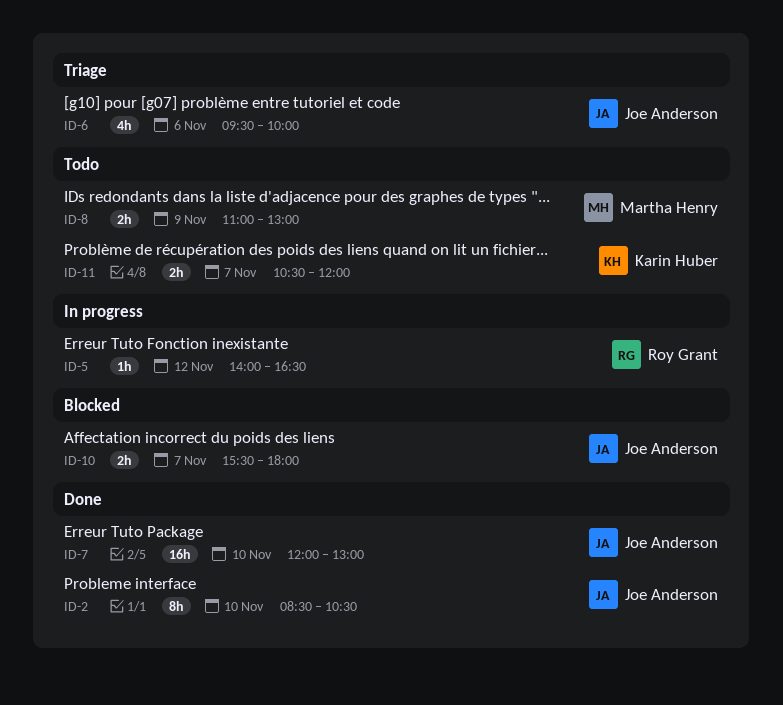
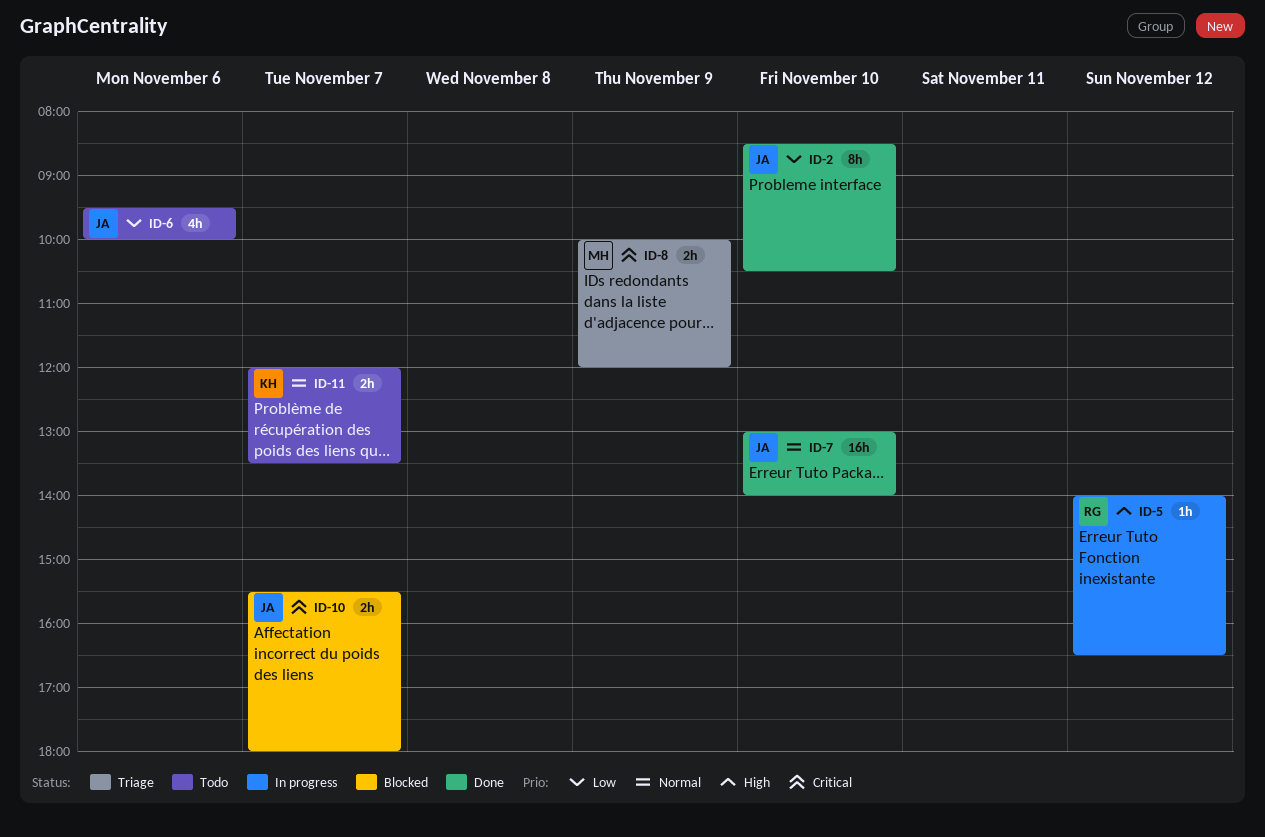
ID-6, status: Triage -> Todo
ID-7, begins: 12:00 -> 13:00
ID-7, ends: 13:00 -> 14:00
ID-8, status: Todo -> Triage
ID-8, begins: 11:00 -> 10:00
ID-8, ends: 13:00 -> 12:00
ID-11, begins: 10:30 -> 12:00
ID-11, ends: 12:00 -> 13:30

